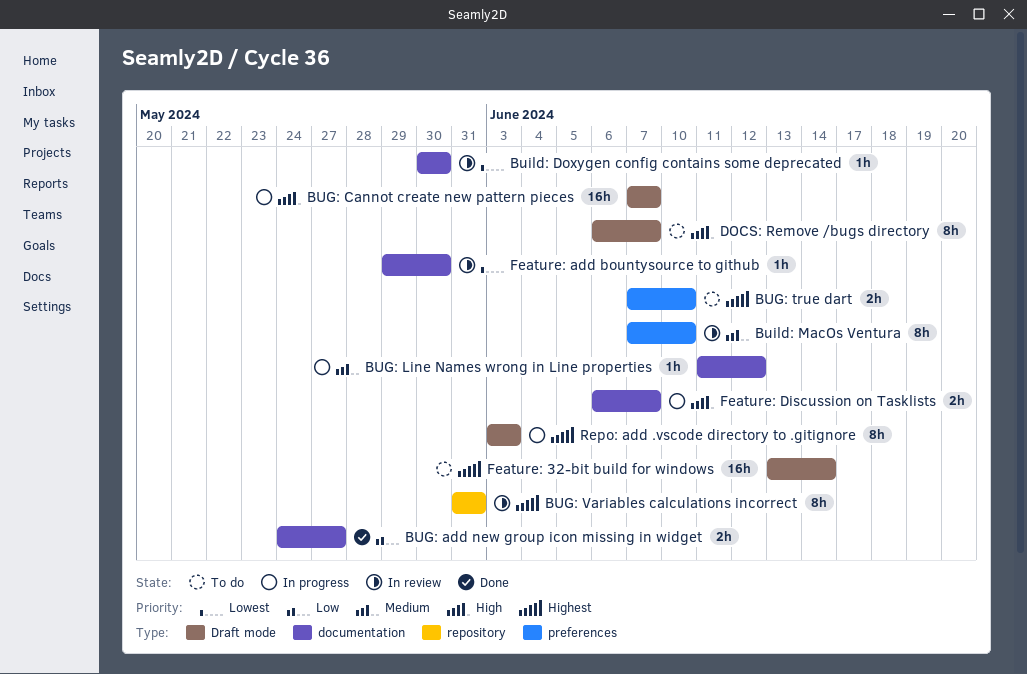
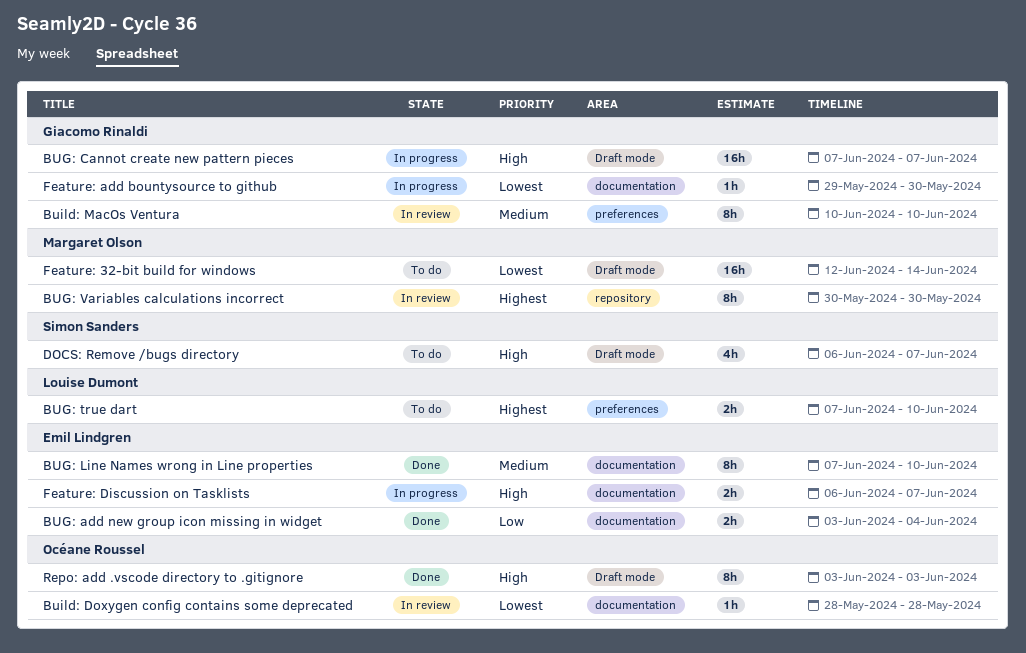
BUG: add new group icon missing in widget, start: May 24 -> Jun 3
BUG: add new group icon missing in widget, due: May 27 -> Jun 4
BUG: Line Names wrong in Line properties, status: In progress -> Done
BUG: Line Names wrong in Line properties, estimate: 1h -> 8h
BUG: Line Names wrong in Line properties, start: Jun 11 -> Jun 7
BUG: Line Names wrong in Line properties, due: Jun 12 -> Jun 10
BUG: Variables calculations incorrect, start: May 31 -> May 30
BUG: Variables calculations incorrect, due: May 31 -> May 30
Build: Doxygen config contains some deprecated, start: May 30 -> May 28
Build: Doxygen config contains some deprecated, due: May 30 -> May 28
Build: MacOs Ventura, start: Jun 7 -> Jun 10
DOCS: Remove /bugs directory, estimate: 8h -> 4h
Feature: 32-bit build for windows, priority: Highest -> Lowest
Feature: 32-bit build for windows, start: Jun 13 -> Jun 12
Feature: add bountysource to github, status: In review -> In progress
Repo: add .vscode directory to .gitignore, status: In progress -> Done
Repo: add .vscode directory to .gitignore, priority: Highest -> High

